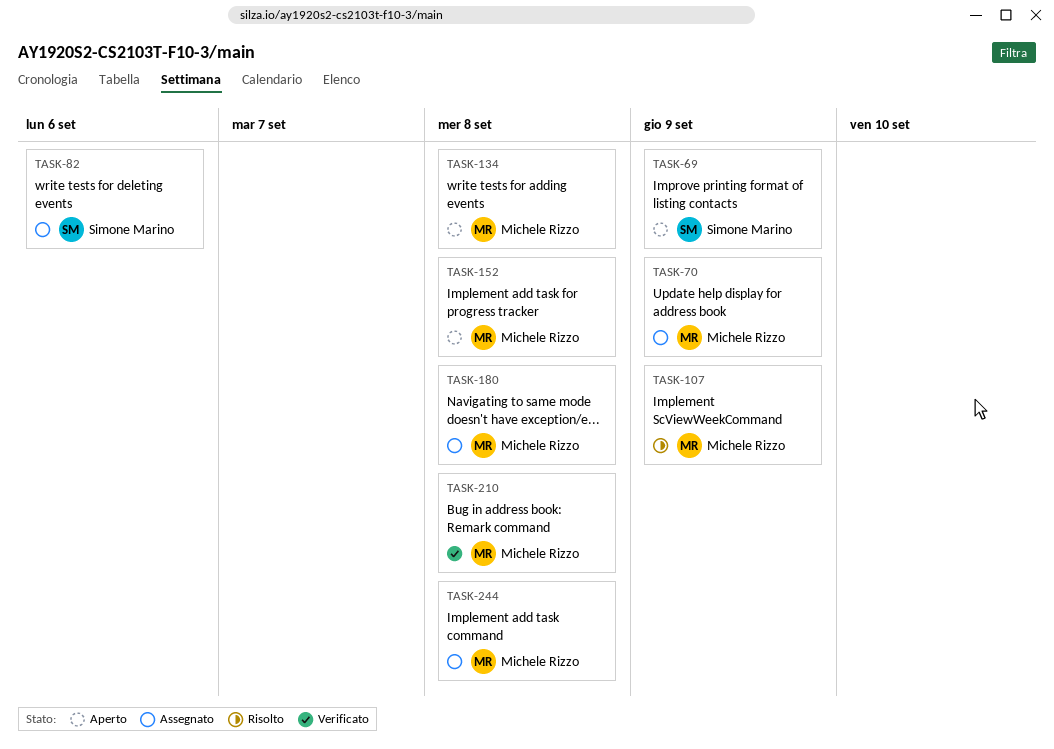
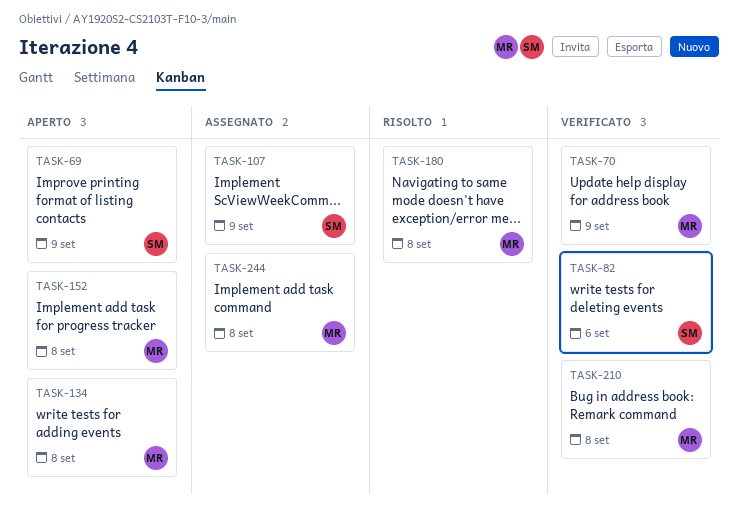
TASK-70, status: Assegnato -> Verificato
TASK-82, status: Assegnato -> Verificato
TASK-107, status: Risolto -> Assegnato
TASK-107, owner: Michele Rizzo -> Simone Marino
TASK-180, status: Assegnato -> Risolto

